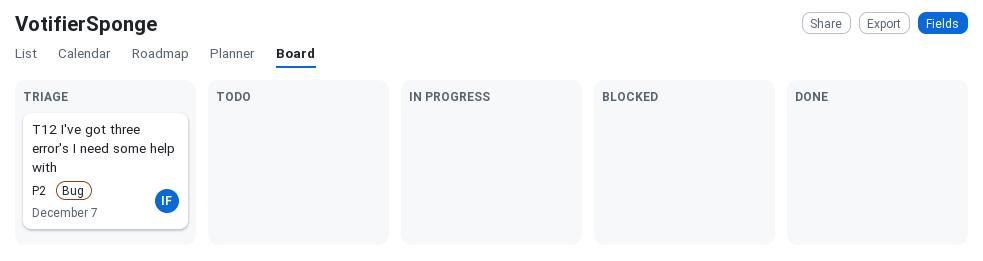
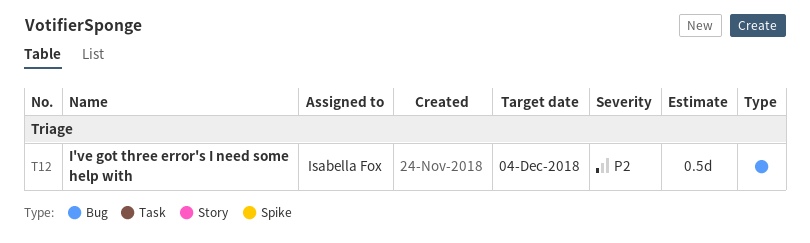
T12, due: Dec 7 -> Dec 4

